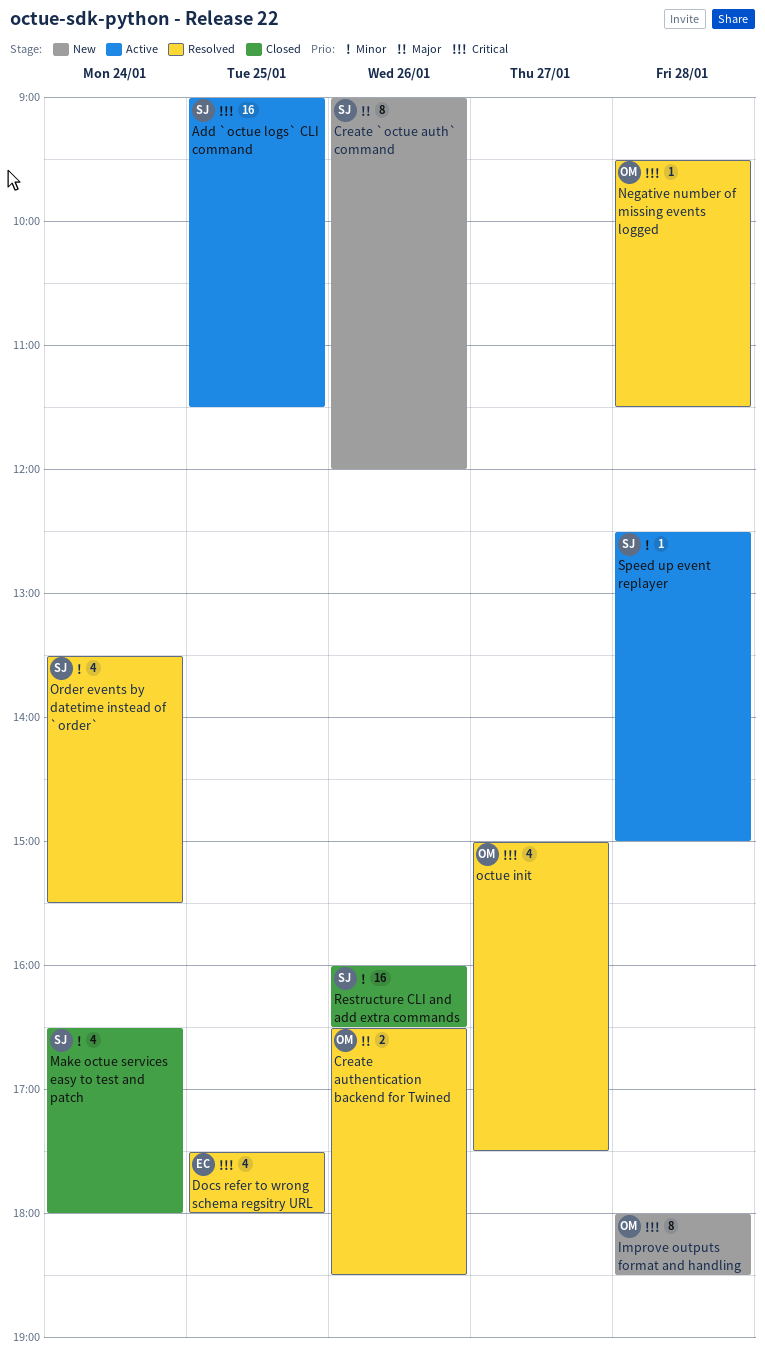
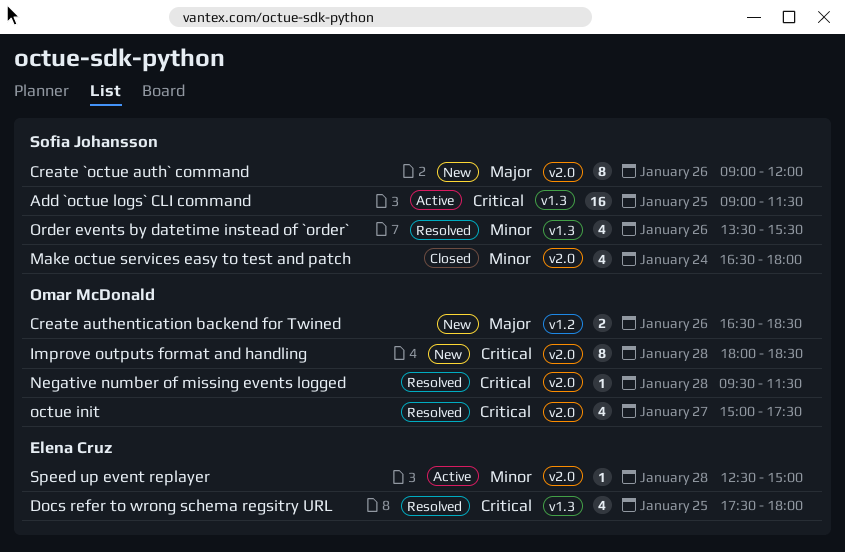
Create authentication backend for Twined, status: Resolved -> New
Order events by datetime instead of `order`, day: Jan 24 -> Jan 26
Restructure CLI and add extra commands: present -> none
Speed up event replayer, owner: Sofia Johansson -> Elena Cruz

